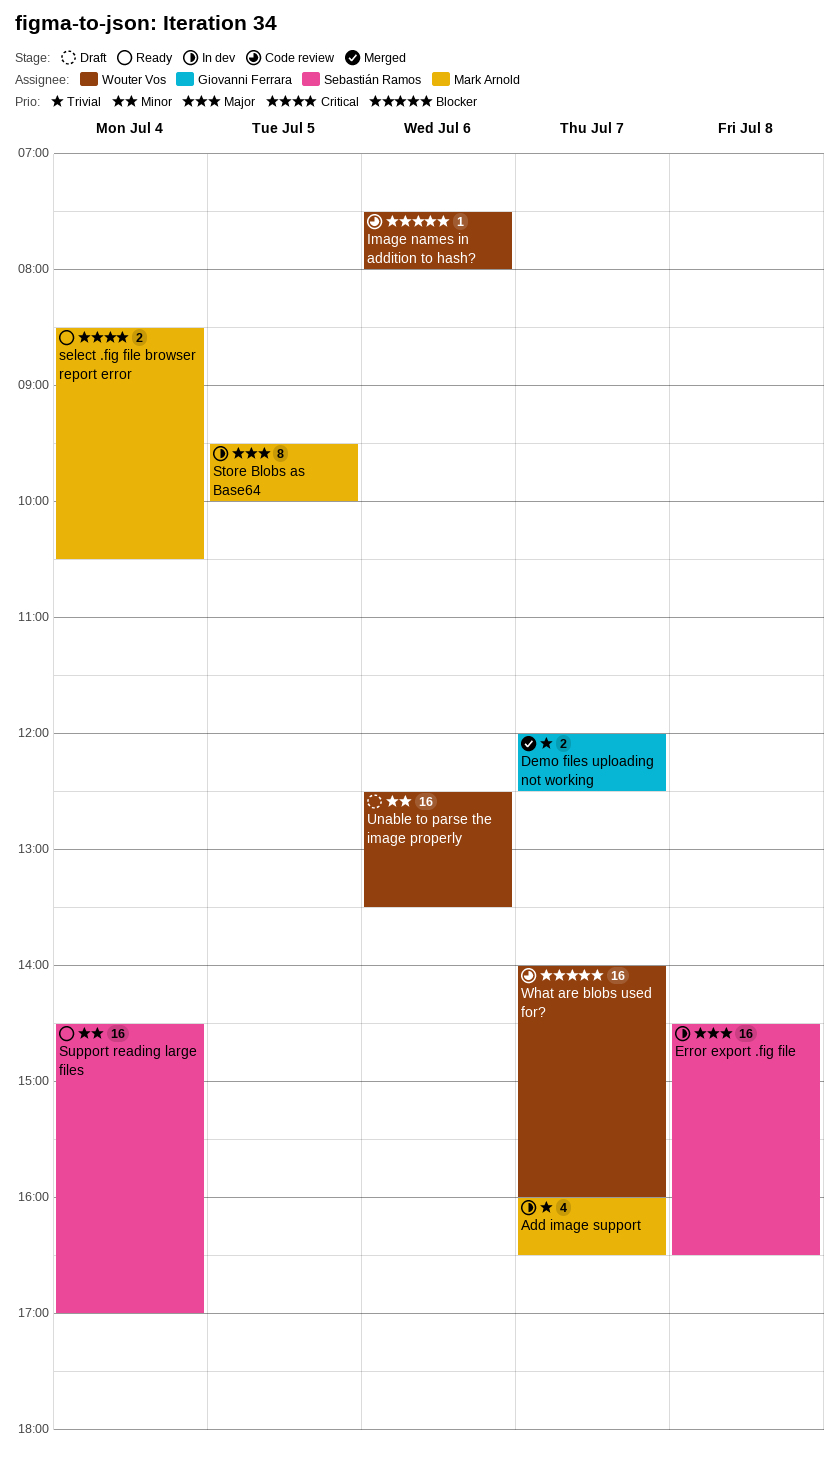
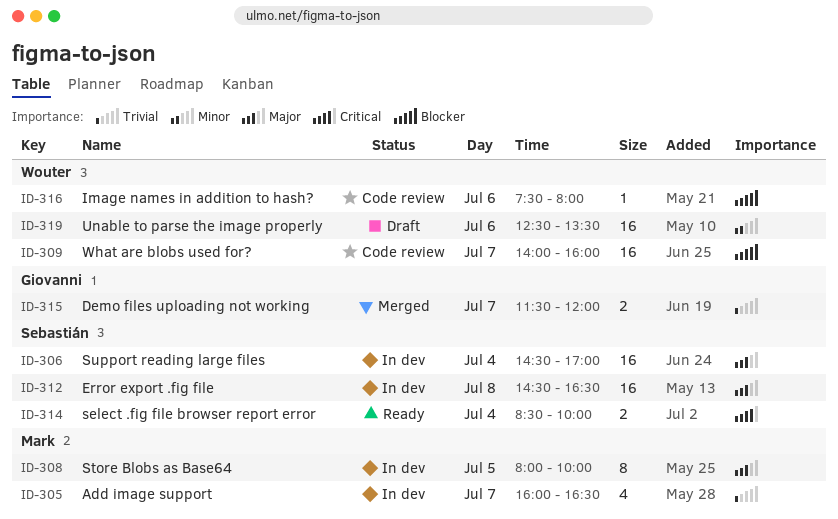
Demo files uploading not working, begins: 12:00 -> 11:30
Demo files uploading not working, ends: 12:30 -> 12:00
select .fig file browser report error, owner: Mark Arnold -> Sebastián Ramos
select .fig file browser report error, ends: 10:30 -> 10:00
Store Blobs as Base64, begins: 09:30 -> 08:00
Support reading large files, status: Ready -> In dev
Support reading large files, priority: Minor -> Major

